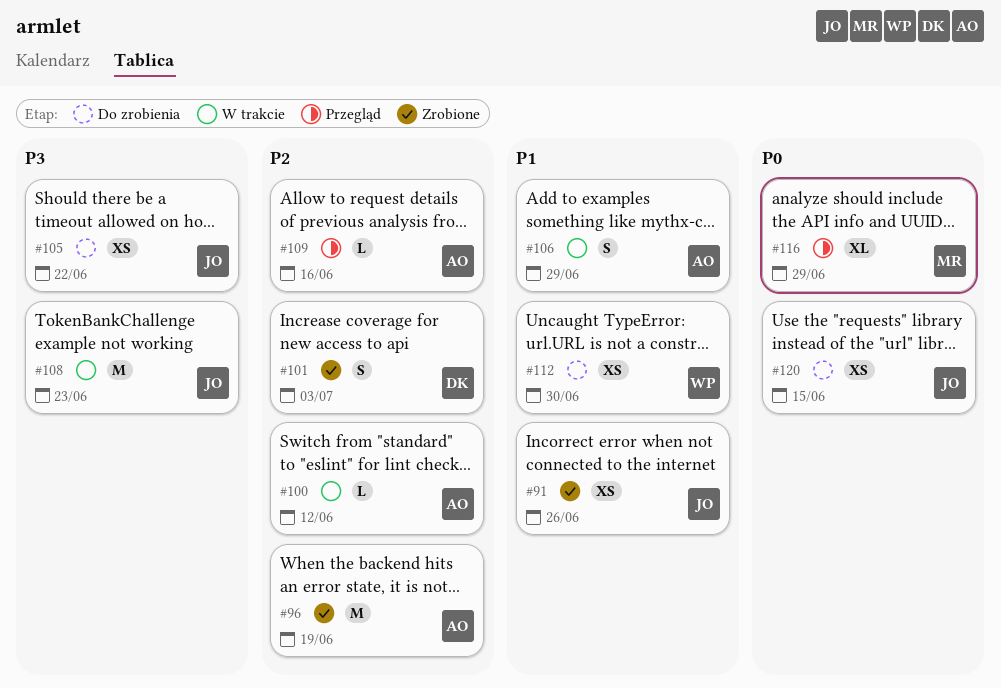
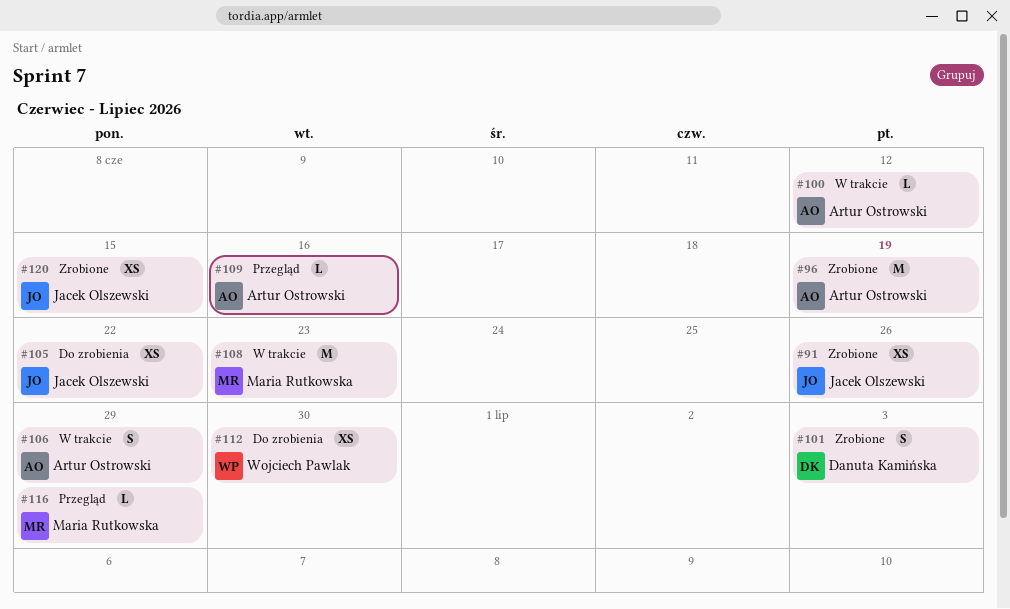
#108, owner: Jacek Olszewski -> Maria Rutkowska
#116, estimate: XL -> L
#120, status: Do zrobienia -> Zrobione

